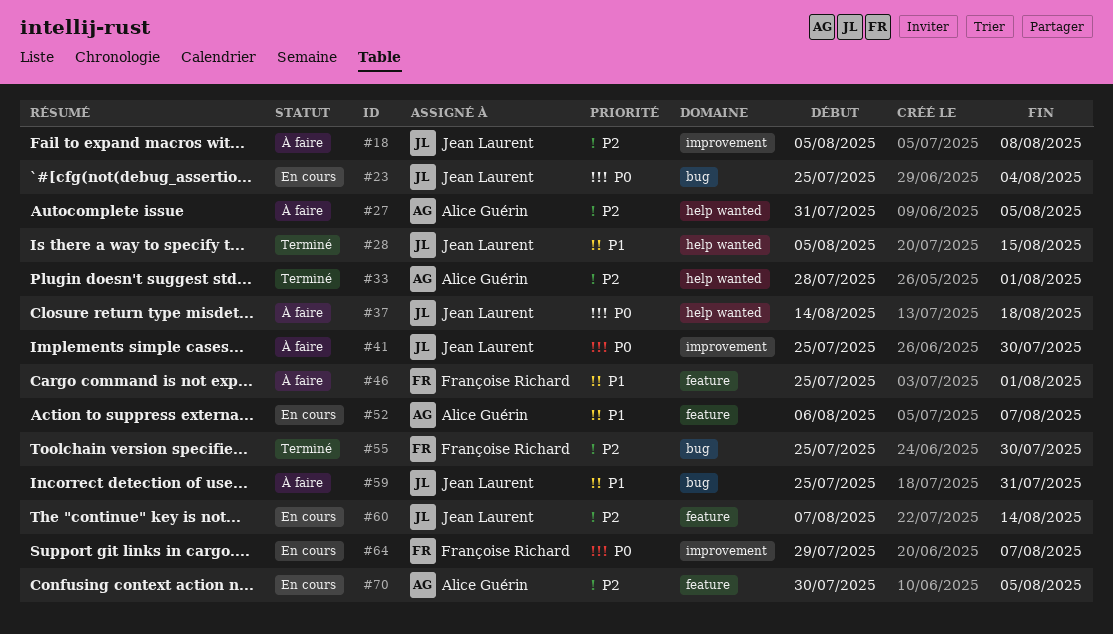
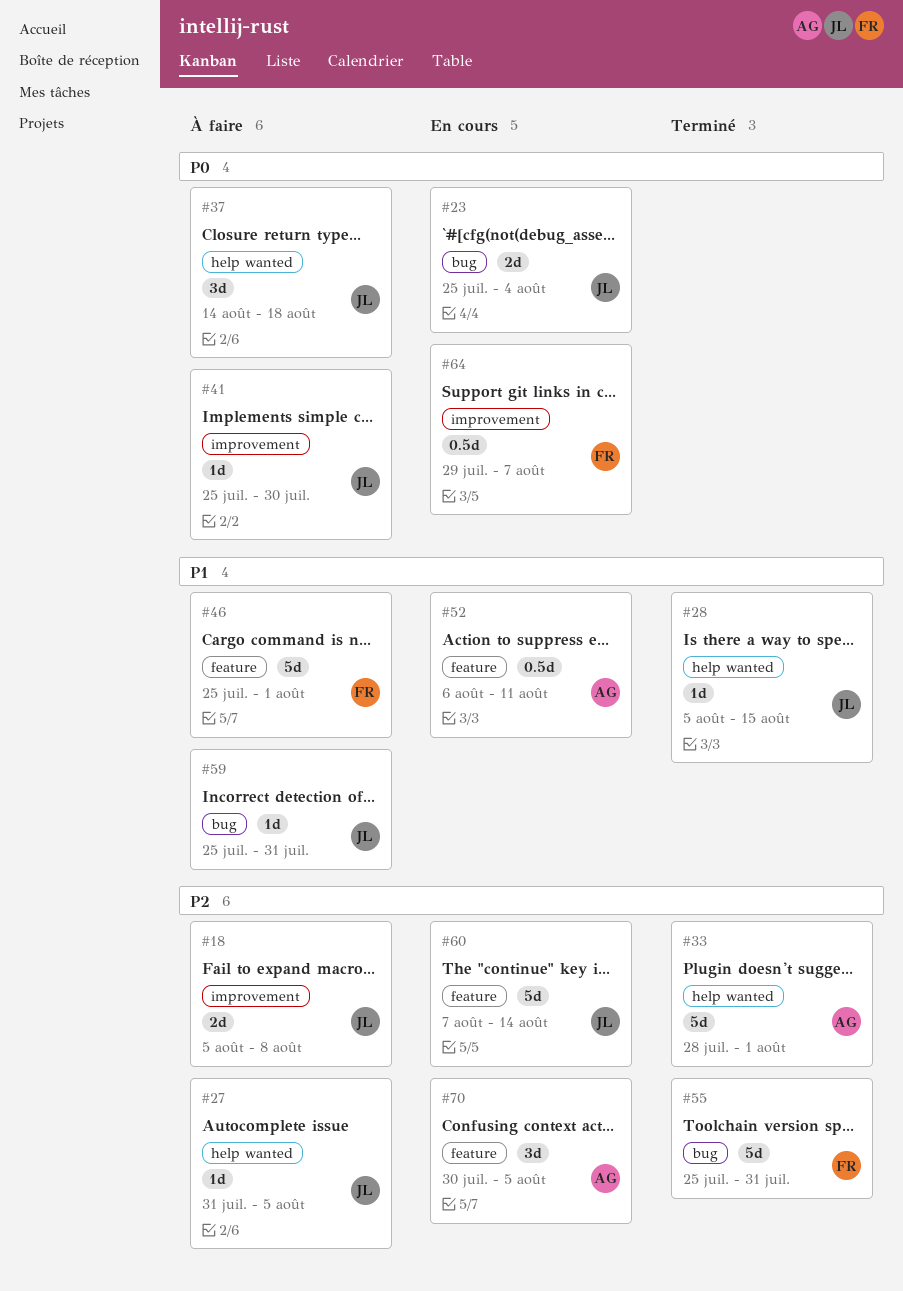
#27, owner: Alice Guérin -> Jean Laurent
#52, due: Aug 7 -> Aug 11
#55, due: Jul 30 -> Jul 31

